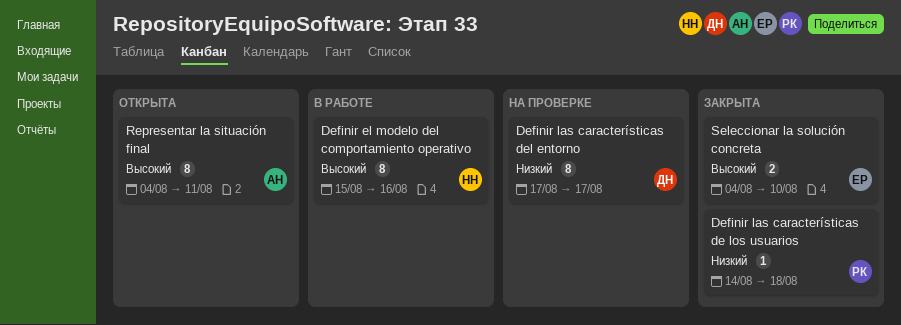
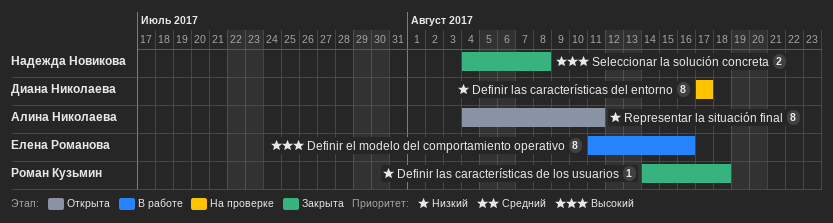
Definir el modelo del comportamiento operativo, owner: Надежда Новикова -> Елена Романова
Definir el modelo del comportamiento operativo, start: Aug 15 -> Aug 11
Representar la situación final, priority: Высокий -> Низкий
Seleccionar la solución concreta, owner: Елена Романова -> Надежда Новикова
Seleccionar la solución concreta, due: Aug 10 -> Aug 8

